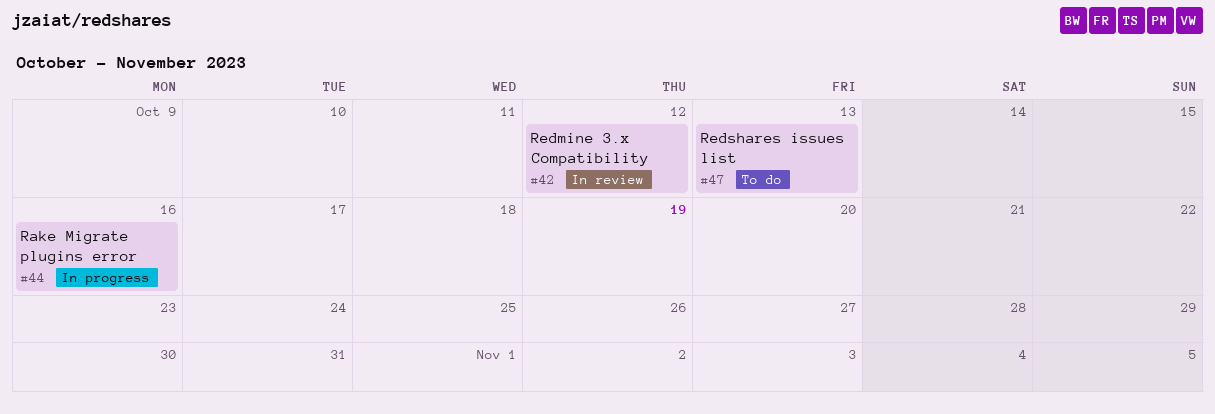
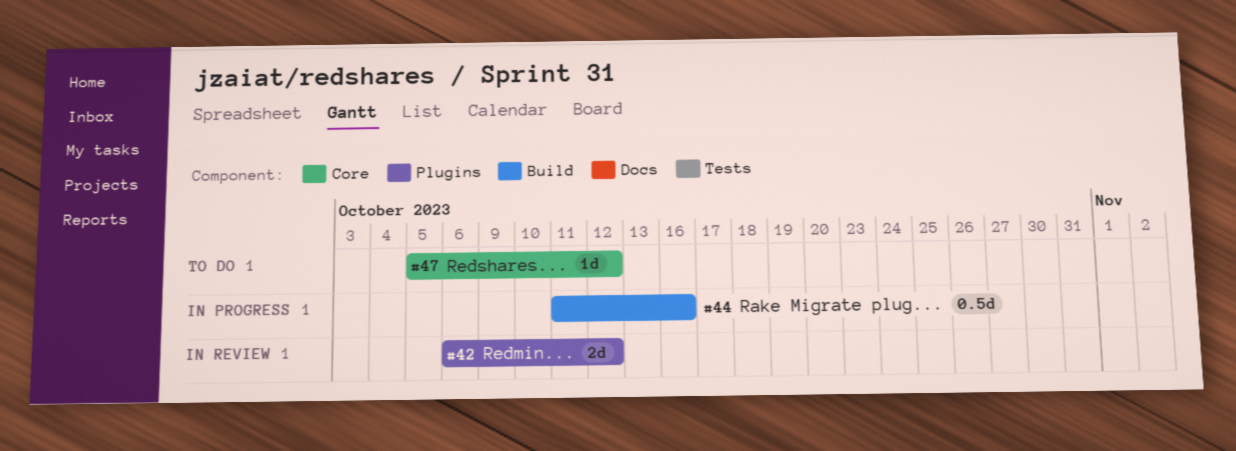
#47, due: Oct 13 -> Oct 12

